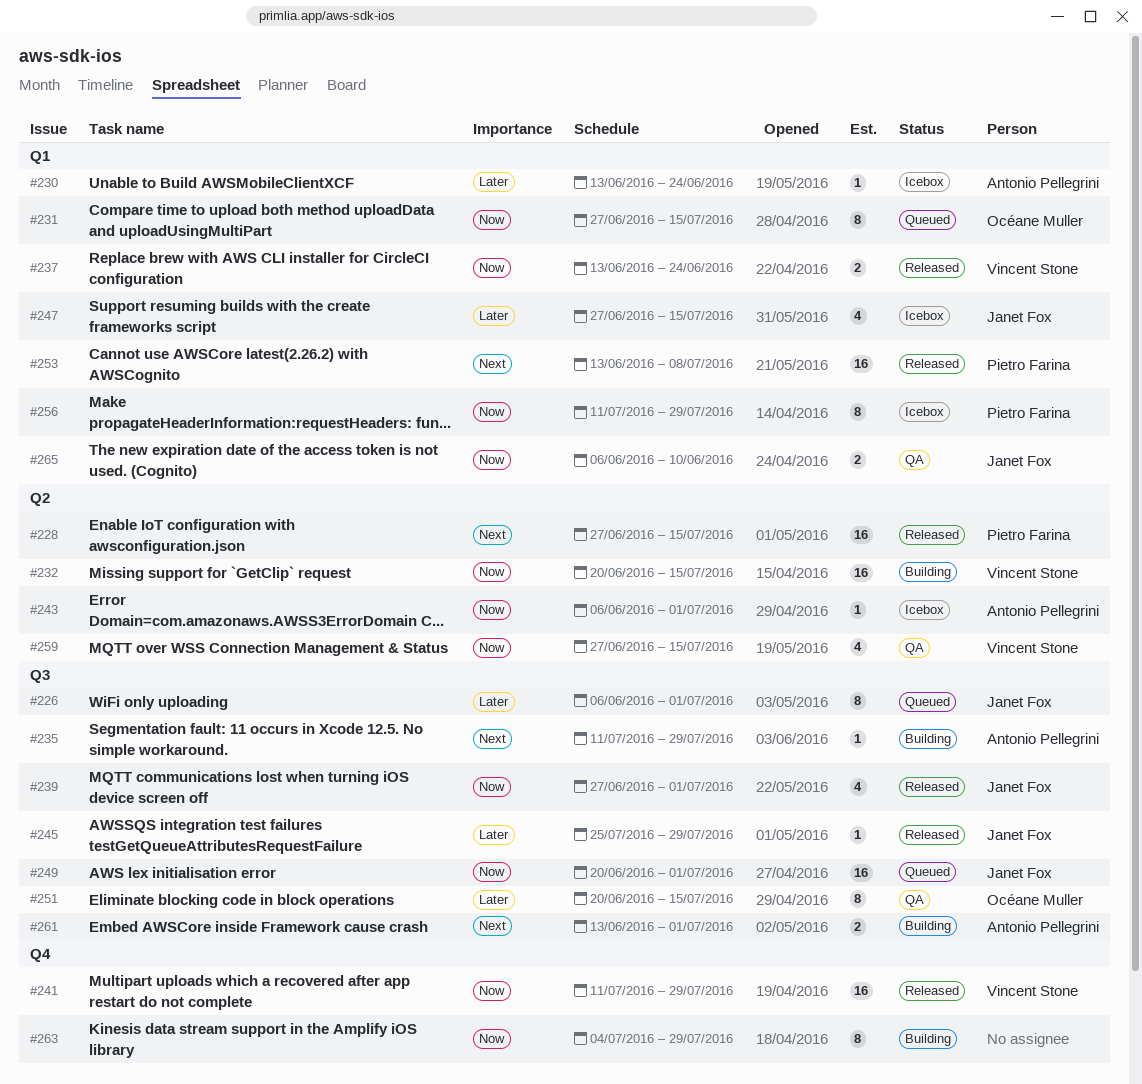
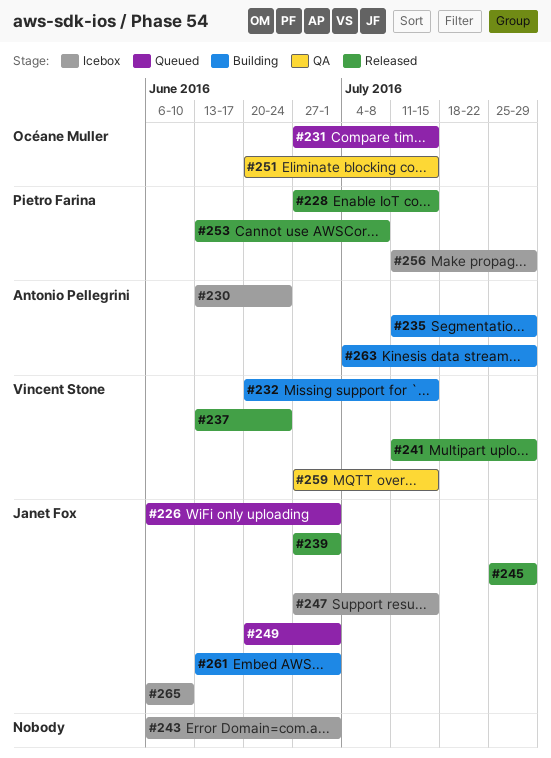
#243, owner: Antonio Pellegrini -> none
#261, owner: Antonio Pellegrini -> Janet Fox
#263, owner: none -> Antonio Pellegrini
#265, status: QA -> Icebox

